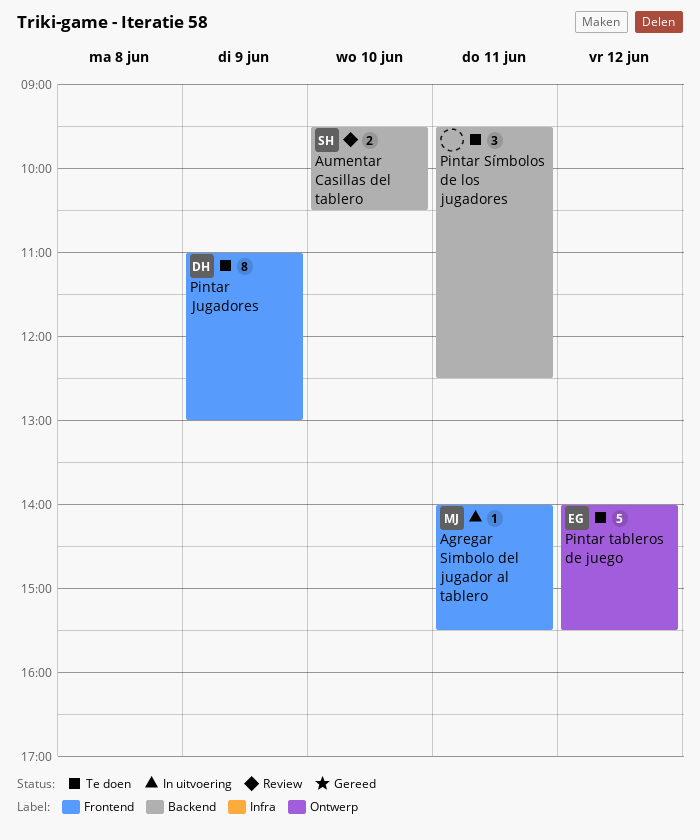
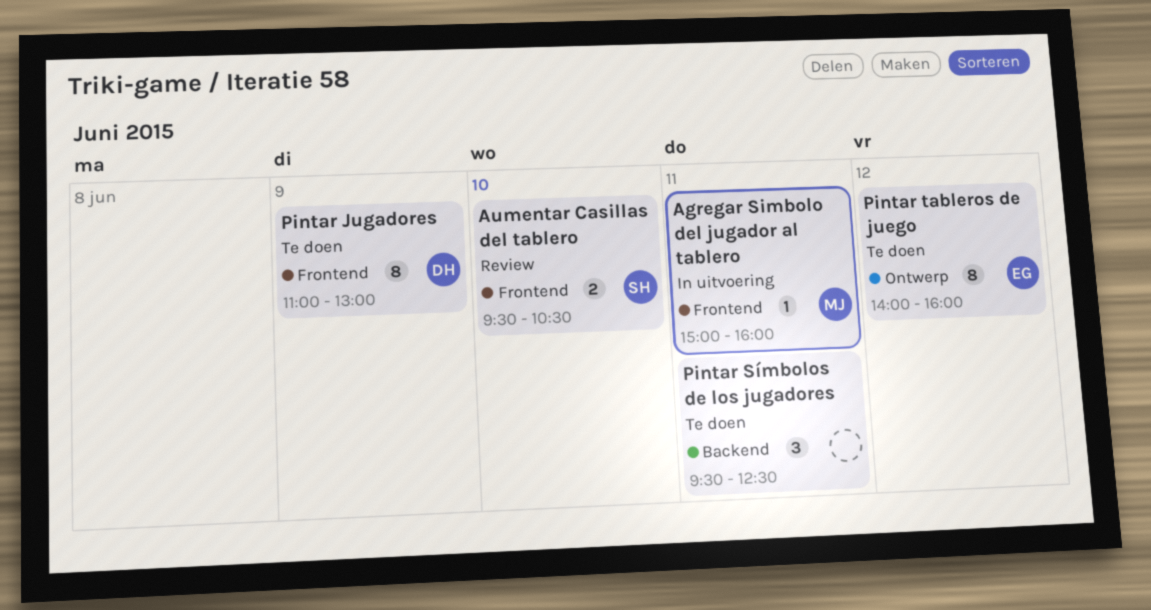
Agregar Simbolo del jugador al tablero, begins: 14:00 -> 15:00
Agregar Simbolo del jugador al tablero, ends: 15:30 -> 16:00
Aumentar Casillas del tablero, label: Backend -> Frontend
Pintar tableros de juego, estimate: 5 -> 8
Pintar tableros de juego, ends: 15:30 -> 16:00

